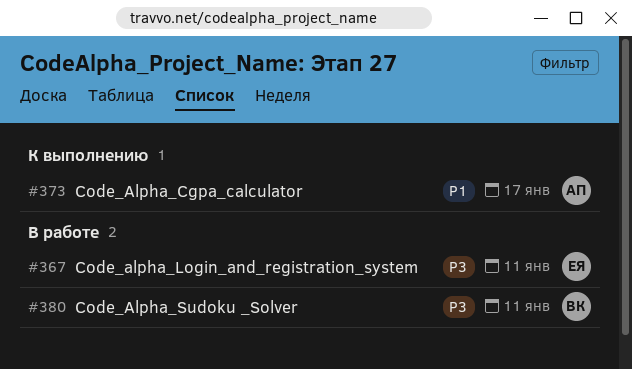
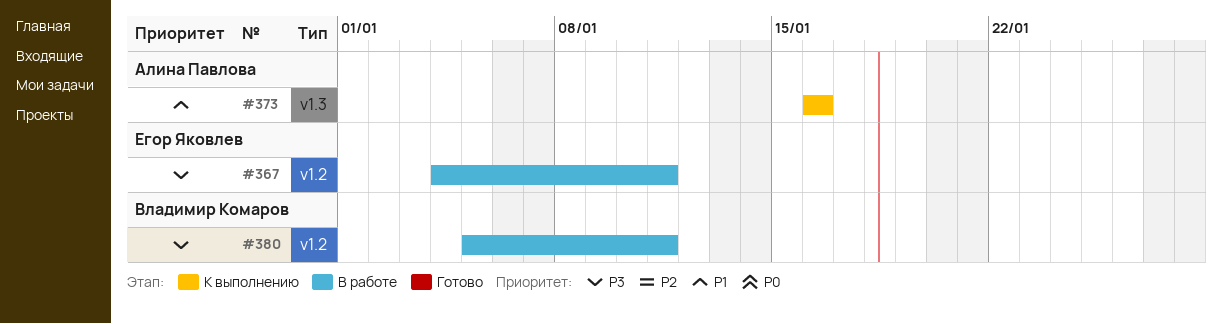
#373, due: Jan 17 -> Jan 16

